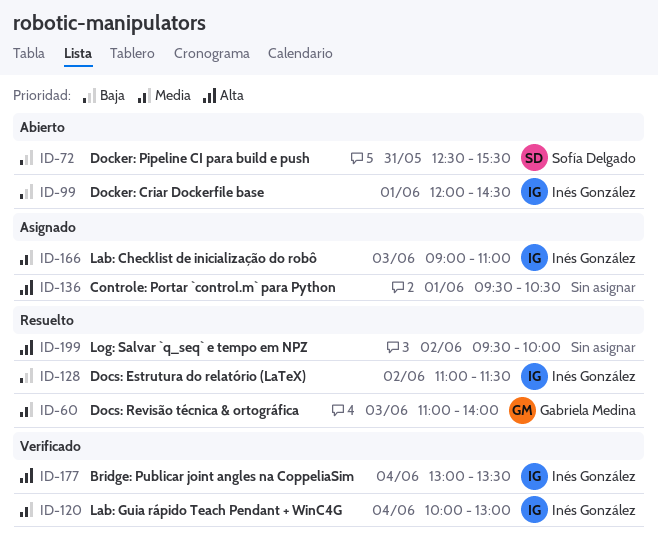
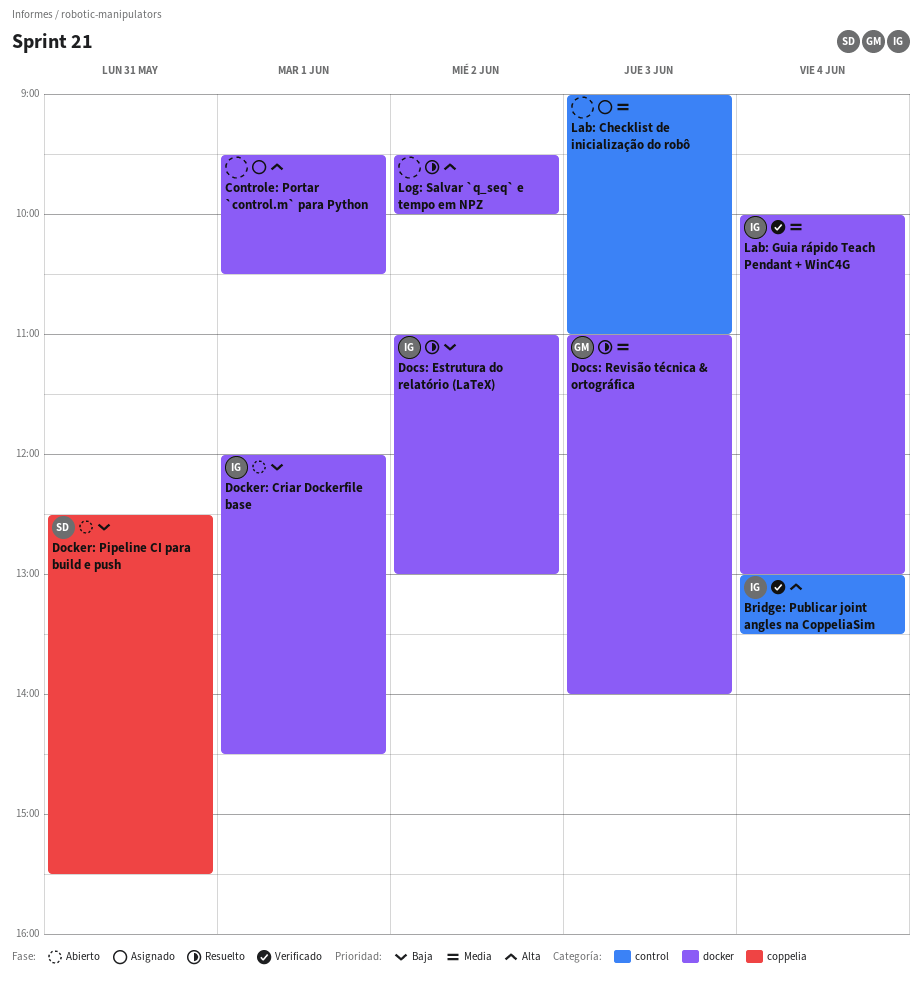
Docs: Estrutura do relatório (LaTeX), ends: 11:30 -> 13:00
Lab: Checklist de inicialização do robô, owner: Inés González -> none

